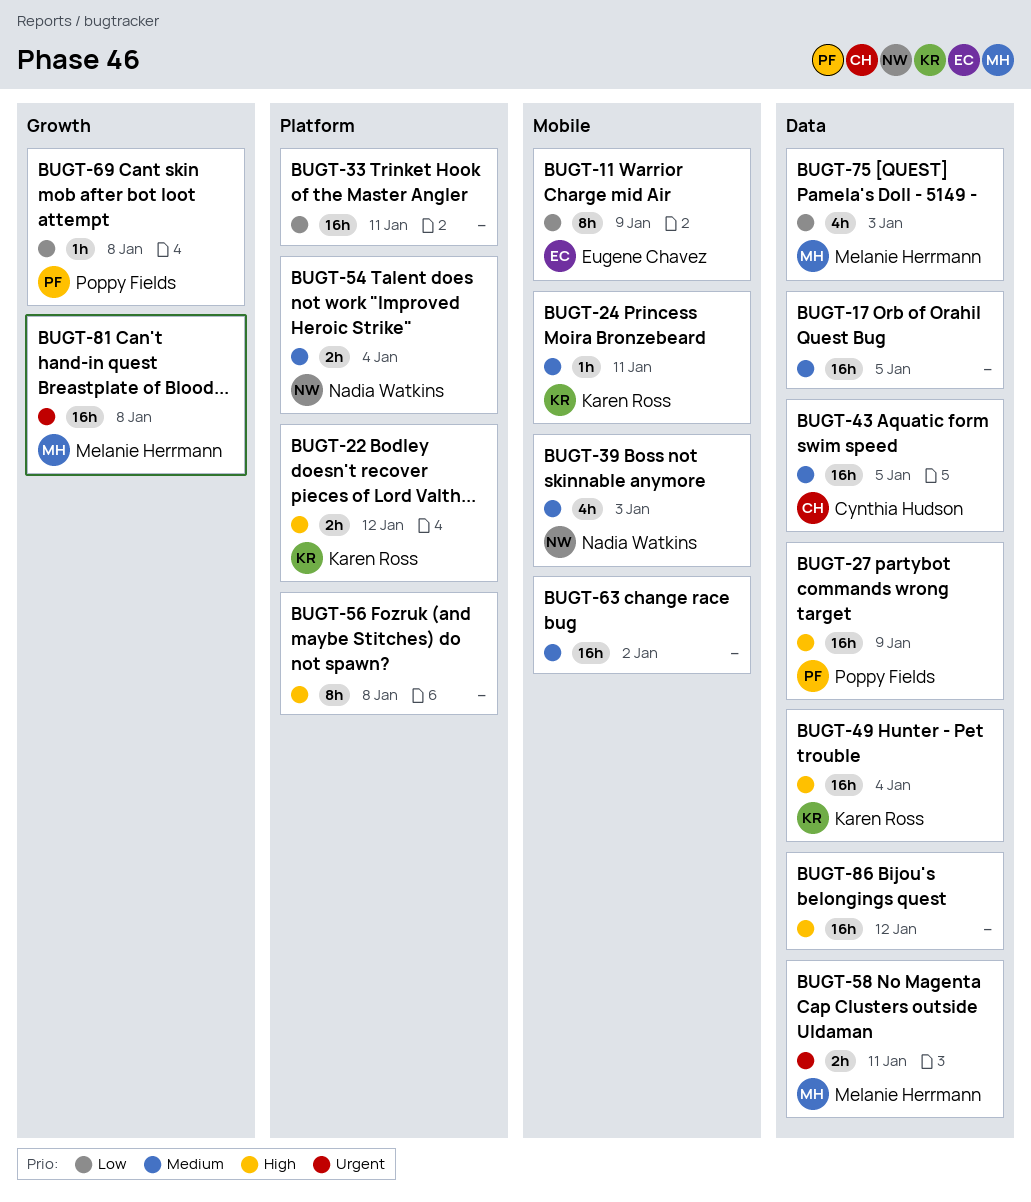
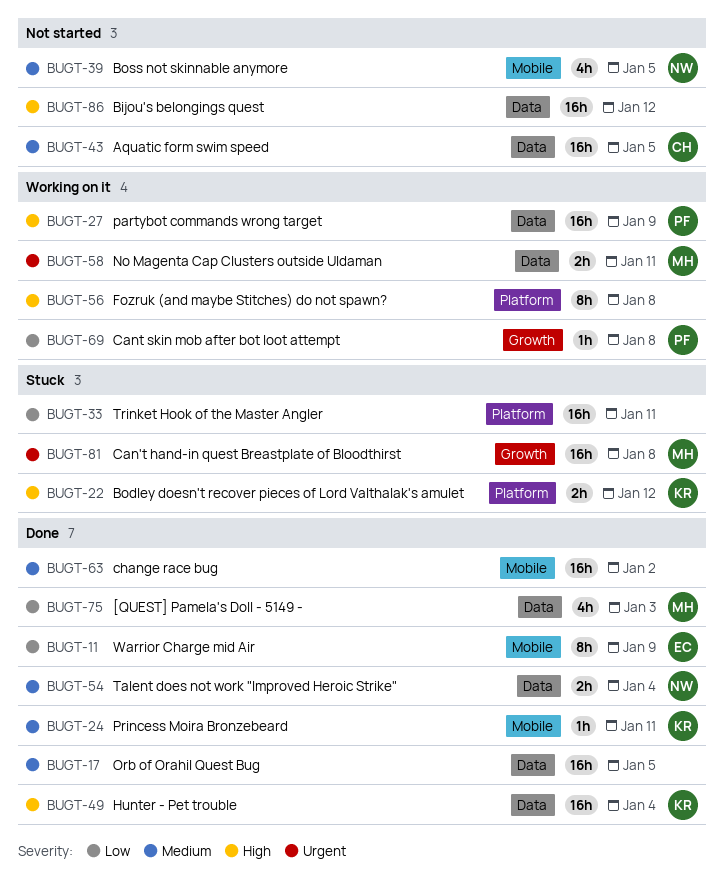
BUGT-39, due: Jan 3 -> Jan 5
BUGT-54, label: Platform -> Data

